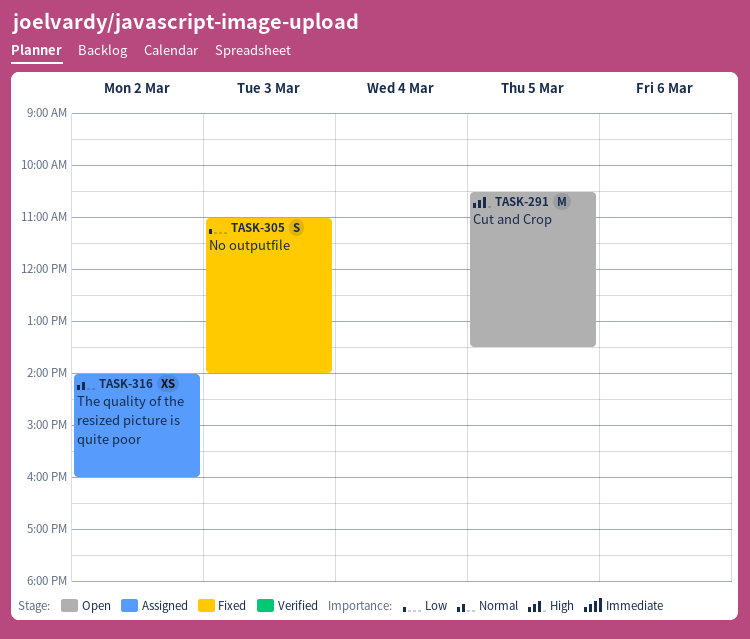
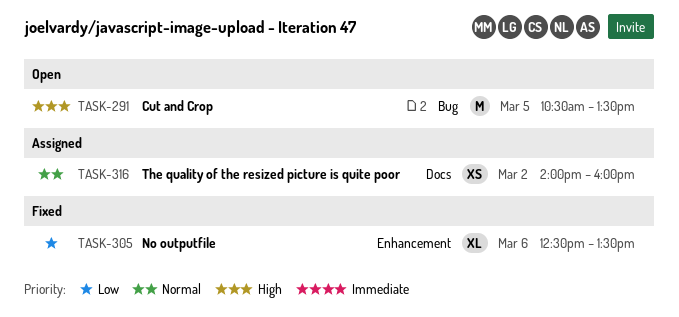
TASK-305, estimate: S -> XL
TASK-305, day: Mar 3 -> Mar 6
TASK-305, begins: 11:00 -> 12:30
TASK-305, ends: 14:00 -> 13:30

